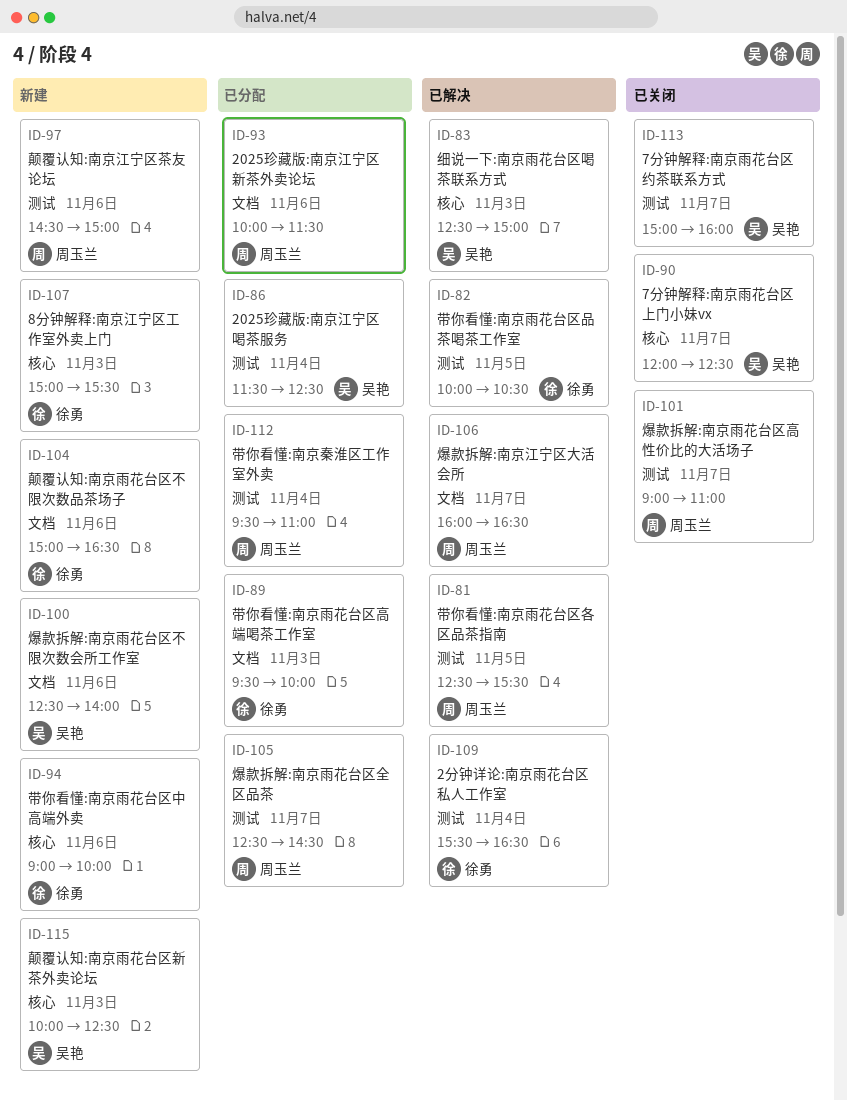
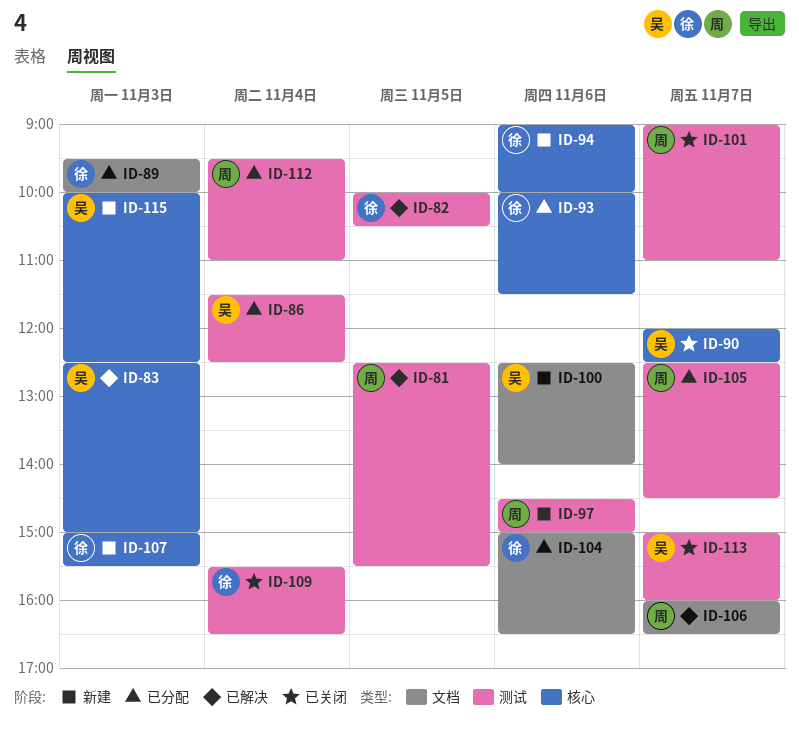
ID-93, owner: 周玉兰 -> 徐勇
ID-93, label: 文档 -> 核心
ID-104, status: 新建 -> 已分配
ID-109, status: 已解决 -> 已关闭

